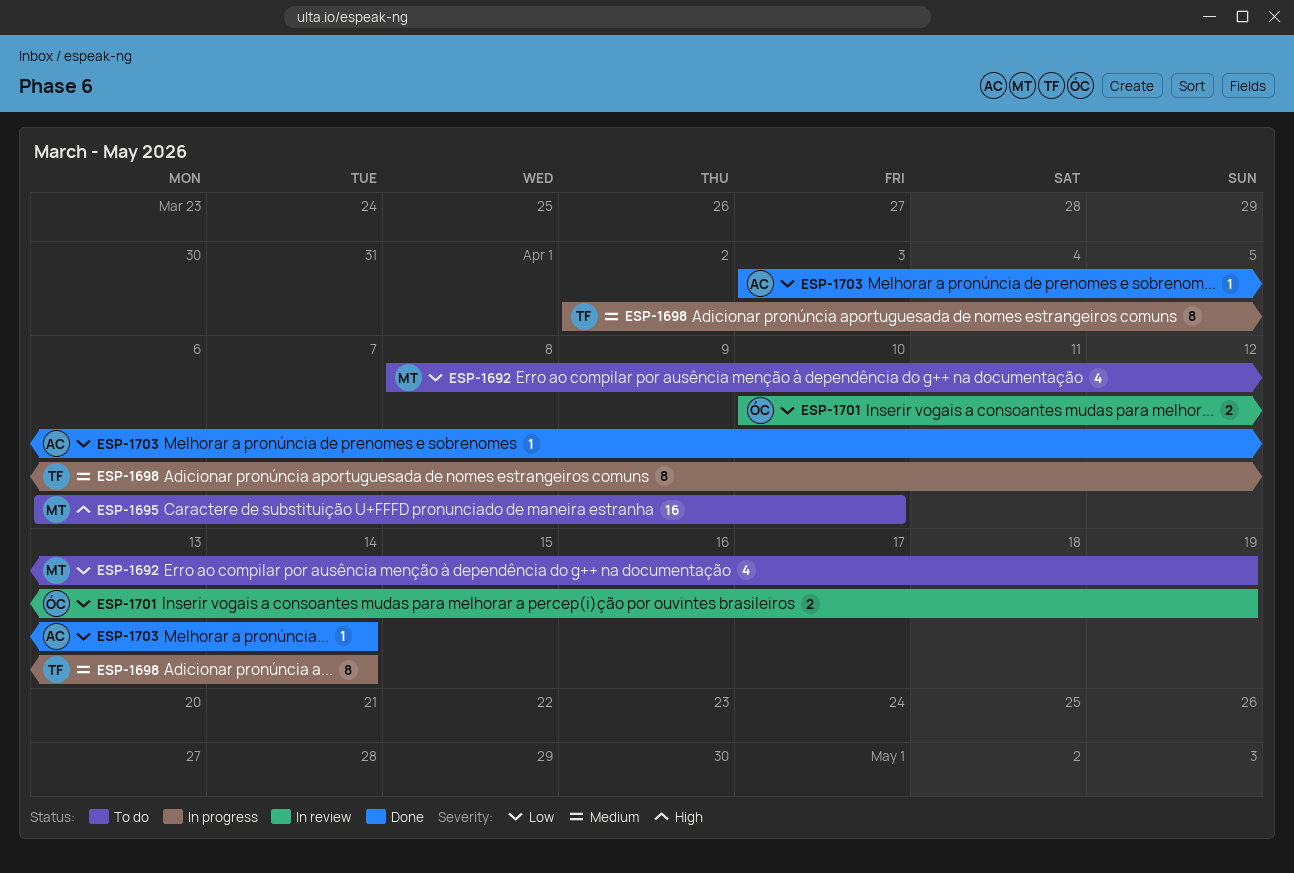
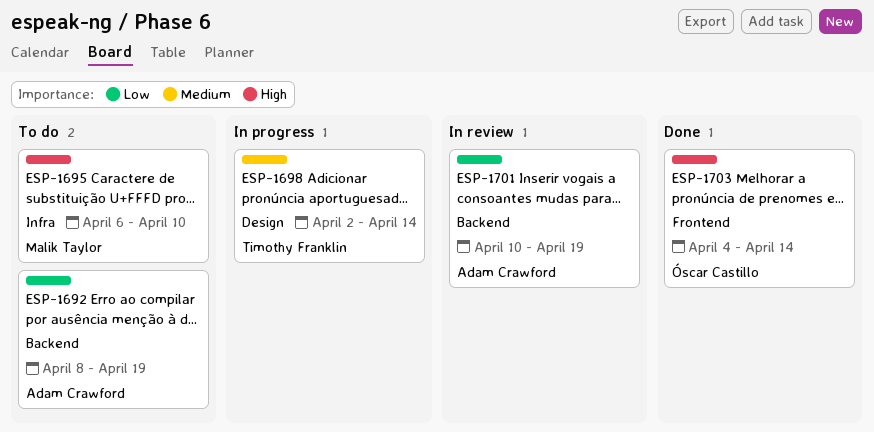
ESP-1692, owner: Malik Taylor -> Adam Crawford
ESP-1701, owner: Óscar Castillo -> Adam Crawford
ESP-1703, owner: Adam Crawford -> Óscar Castillo
ESP-1703, priority: Low -> High
ESP-1703, start: Apr 3 -> Apr 4

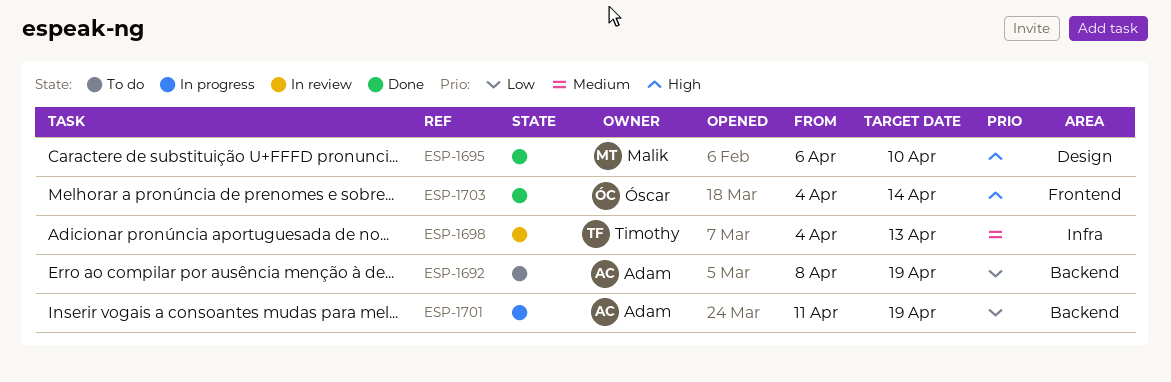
ESP-1695, status: To do -> Done
ESP-1695, label: Infra -> Design
ESP-1698, status: In progress -> In review
ESP-1698, label: Design -> Infra
ESP-1698, start: Apr 2 -> Apr 4
ESP-1698, due: Apr 14 -> Apr 13
ESP-1701, status: In review -> In progress
ESP-1701, start: Apr 10 -> Apr 11

